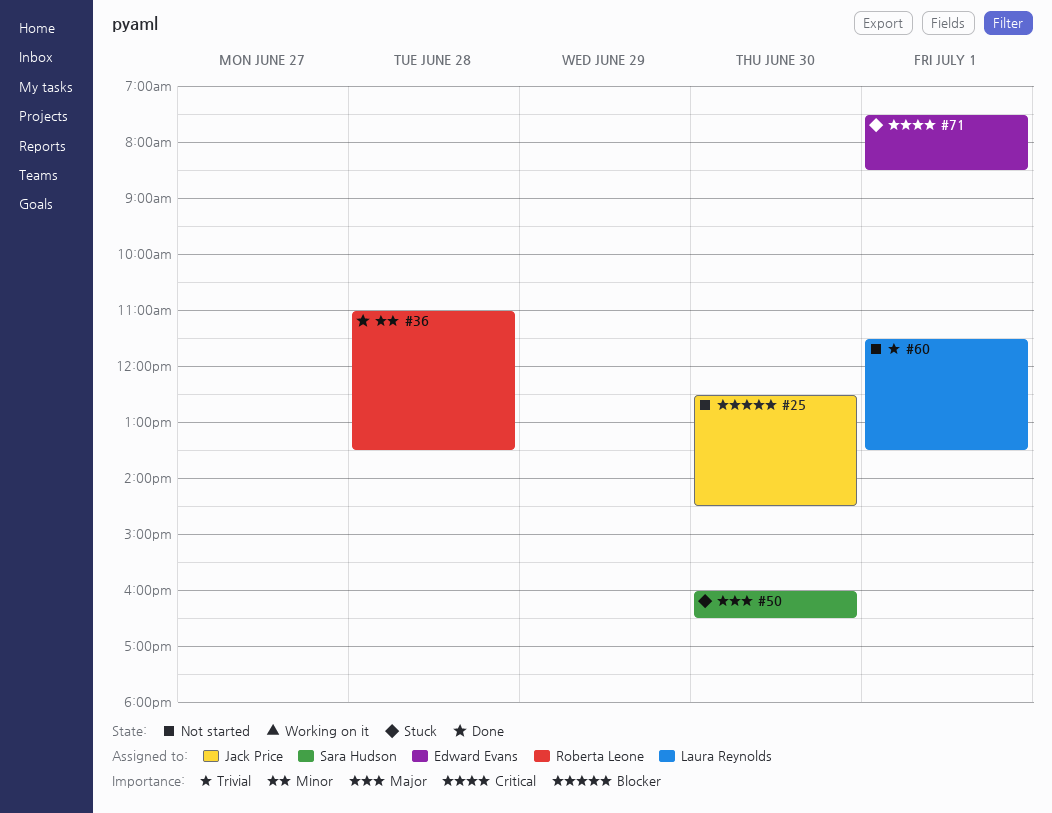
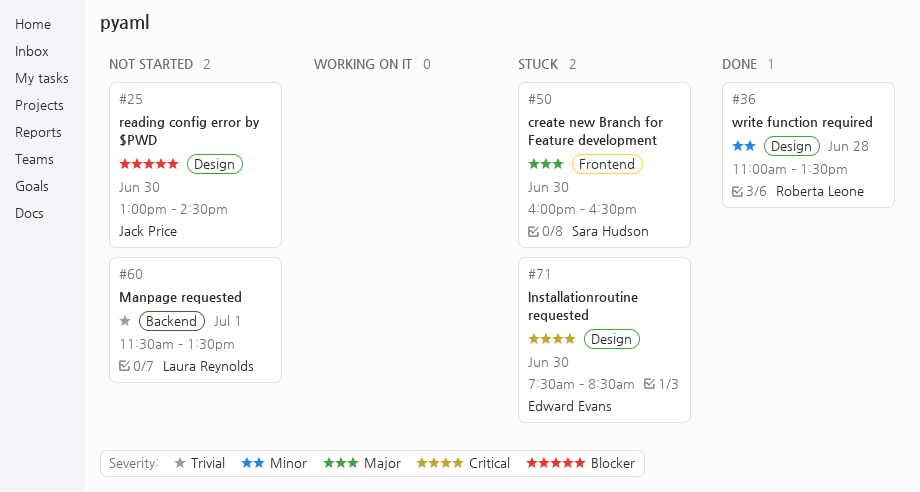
#25, begins: 12:30 -> 13:00
#71, day: Jul 1 -> Jun 30

